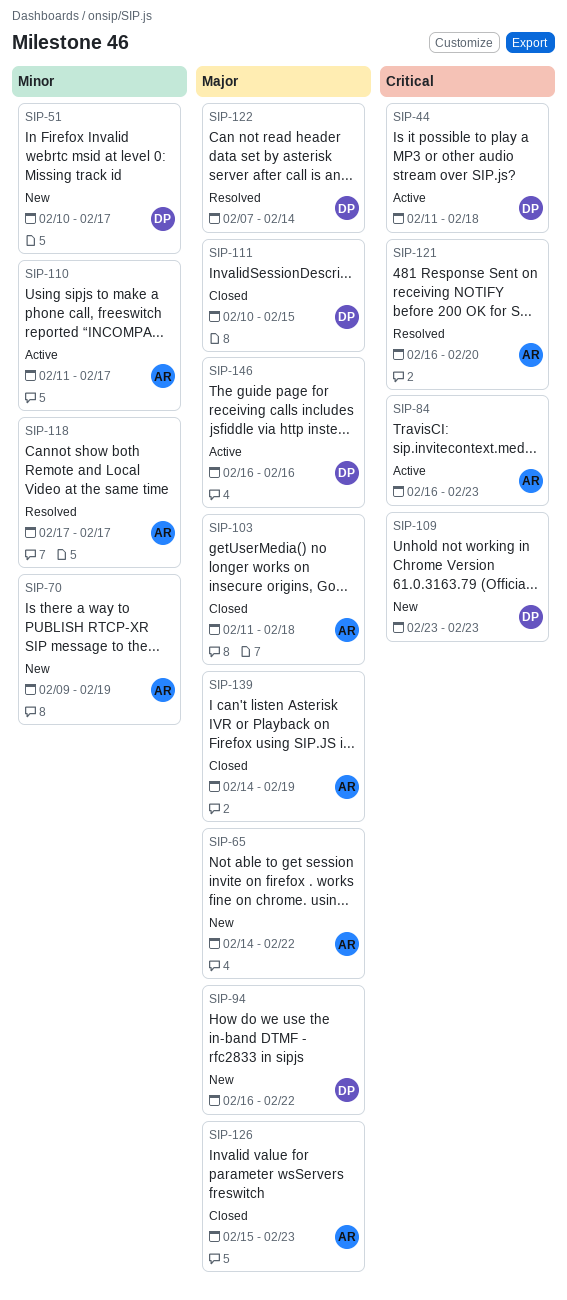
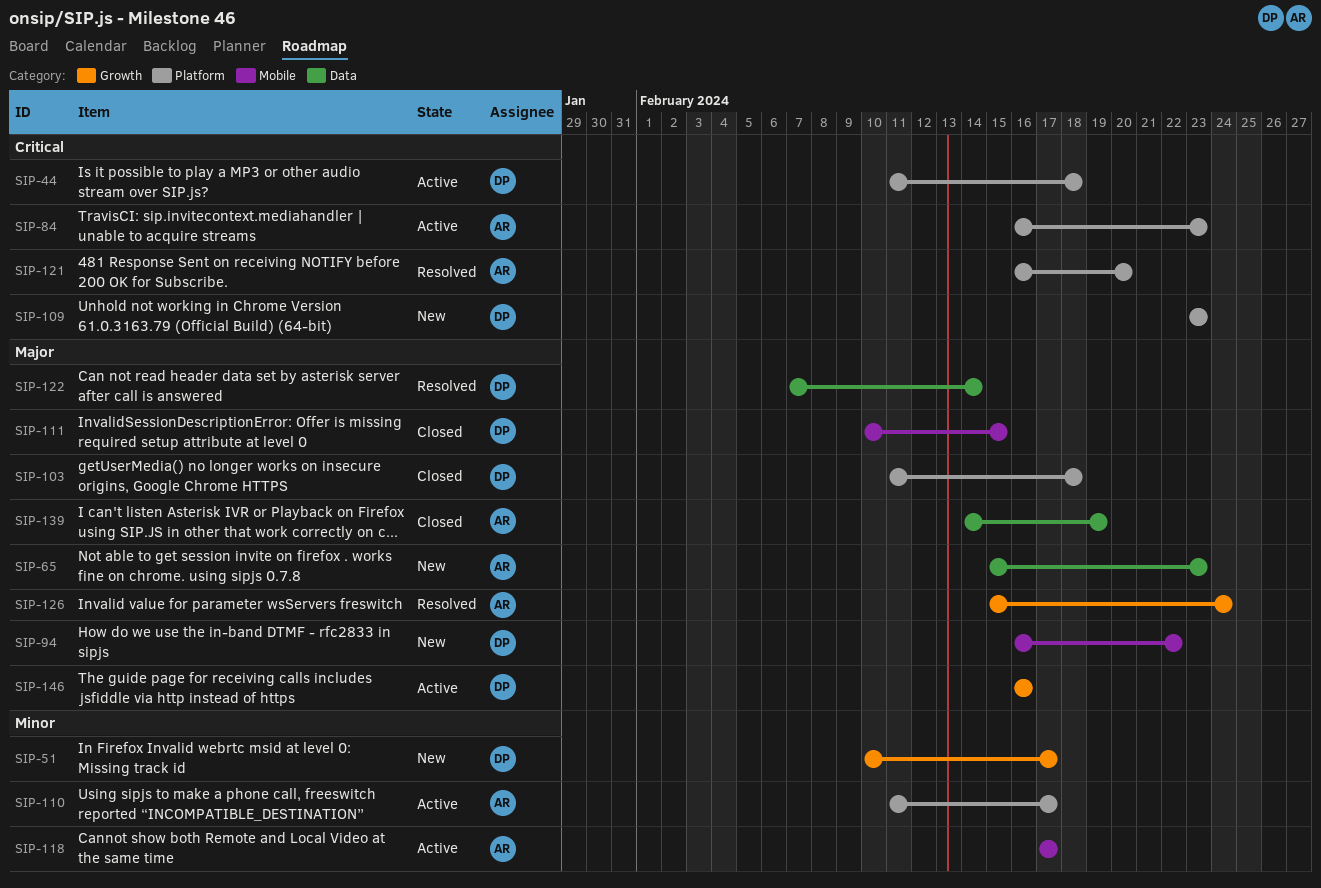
SIP-65, start: Feb 14 -> Feb 15
SIP-65, due: Feb 22 -> Feb 23
SIP-70: present -> none
SIP-103, owner: AR -> DP
SIP-118, status: Resolved -> Active
SIP-126, status: Closed -> Resolved
SIP-126, due: Feb 23 -> Feb 24

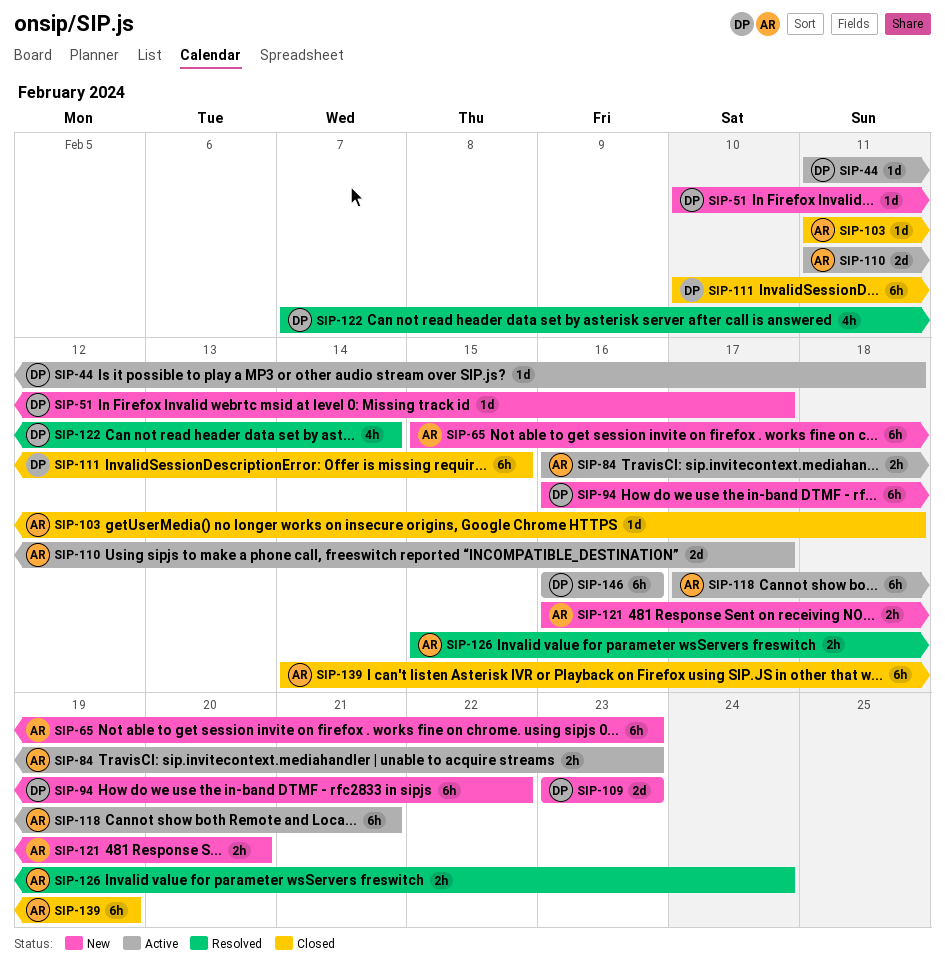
SIP-103, owner: DP -> AR
SIP-118, due: Feb 17 -> Feb 21
SIP-121, status: Resolved -> New

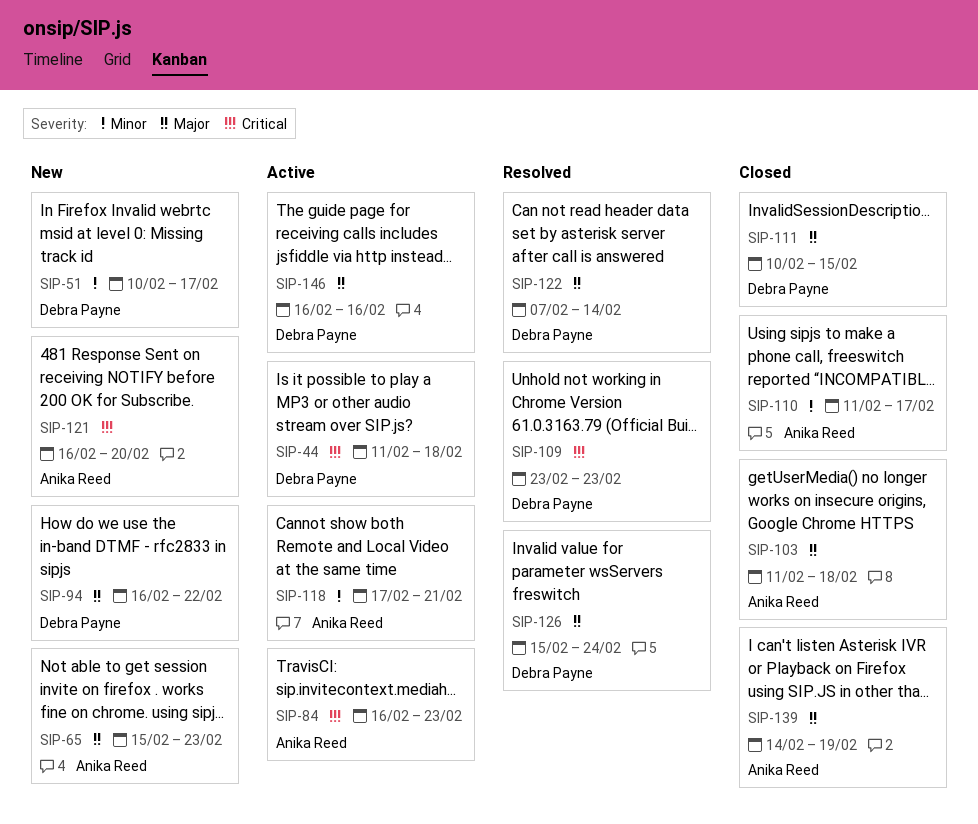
SIP-109, status: New -> Resolved
SIP-110, status: Active -> Closed
SIP-126, owner: Anika Reed -> Debra Payne

